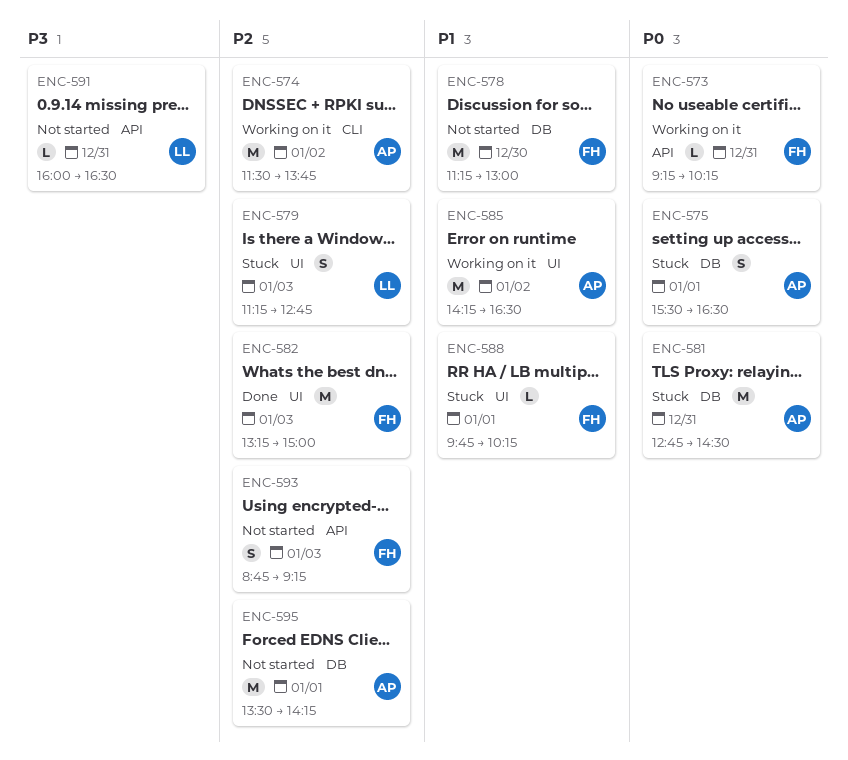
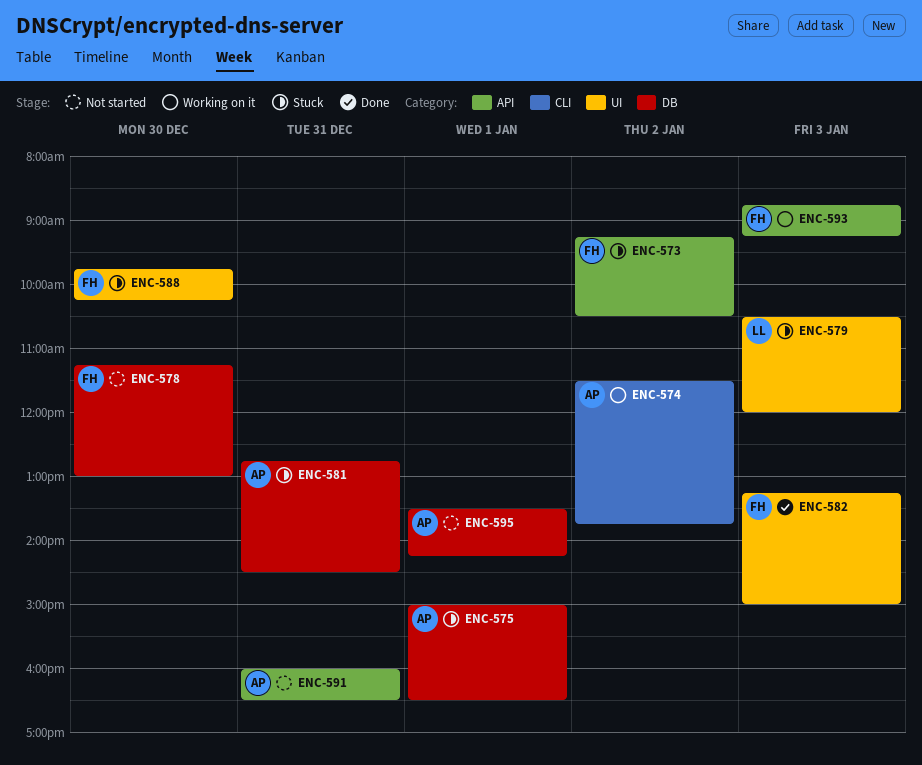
ENC-573, status: Working on it -> Stuck
ENC-573, day: Dec 31 -> Jan 2
ENC-573, ends: 10:15 -> 10:30
ENC-575, begins: 15:30 -> 15:00
ENC-579, begins: 11:15 -> 10:30
ENC-579, ends: 12:45 -> 12:00
ENC-585: present -> none
ENC-588, day: Jan 1 -> Dec 30
ENC-591, owner: LL -> AP
ENC-593, status: Not started -> Working on it

